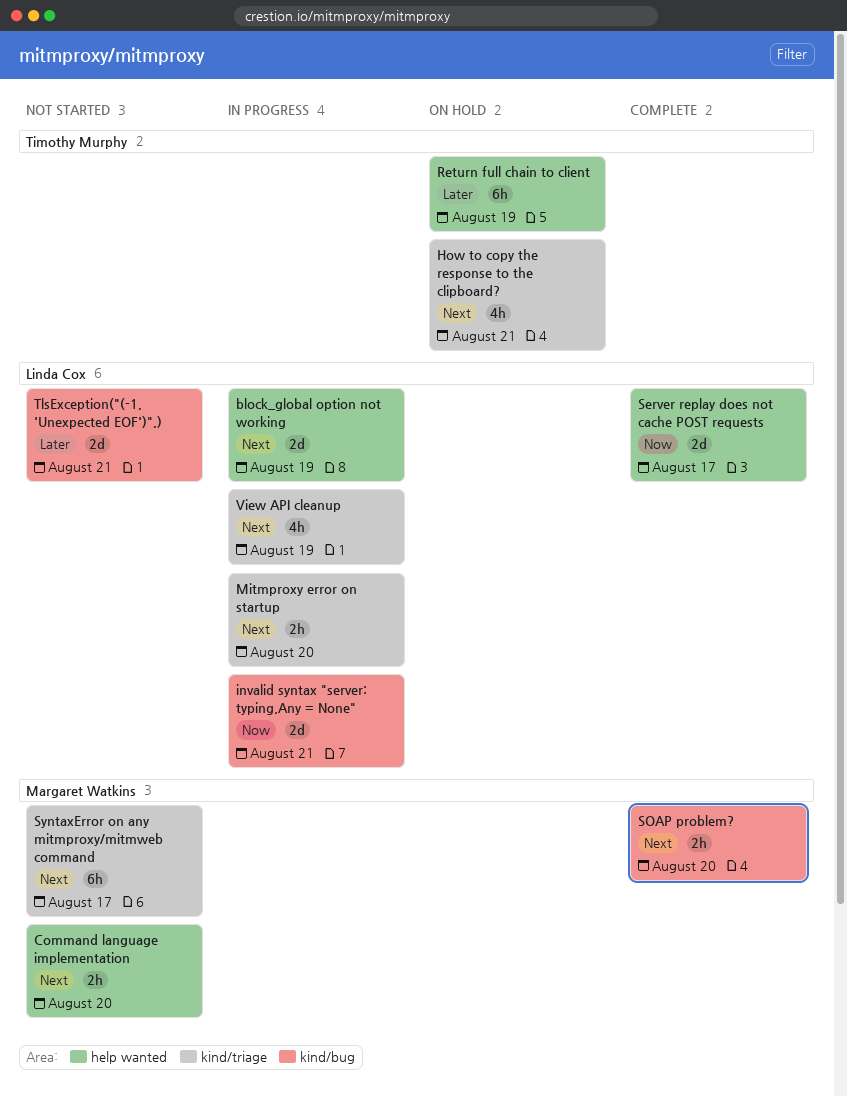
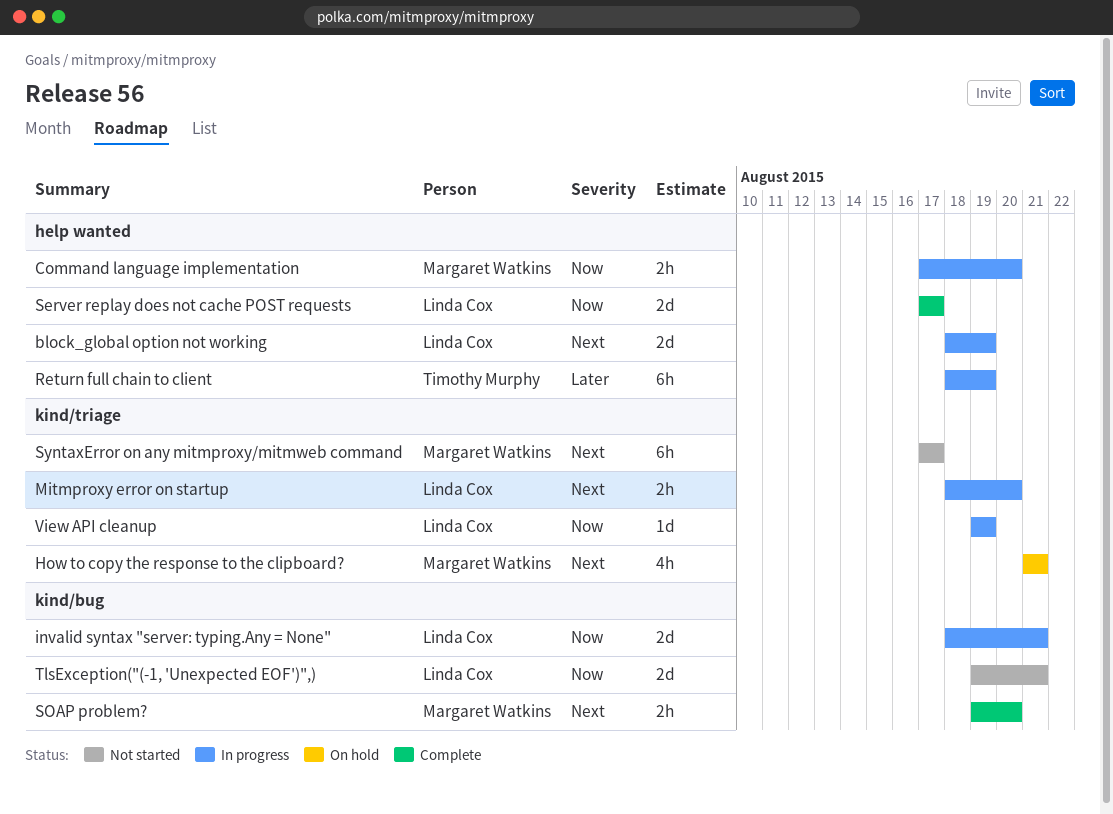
Command language implementation, status: Not started -> In progress
Command language implementation, priority: Next -> Now
How to copy the response to the clipboard?, owner: Timothy Murphy -> Margaret Watkins
Return full chain to client, status: On hold -> In progress
TlsException("(-1, 'Unexpected EOF')",), priority: Later -> Now
View API cleanup, priority: Next -> Now
View API cleanup, estimate: 4h -> 1d

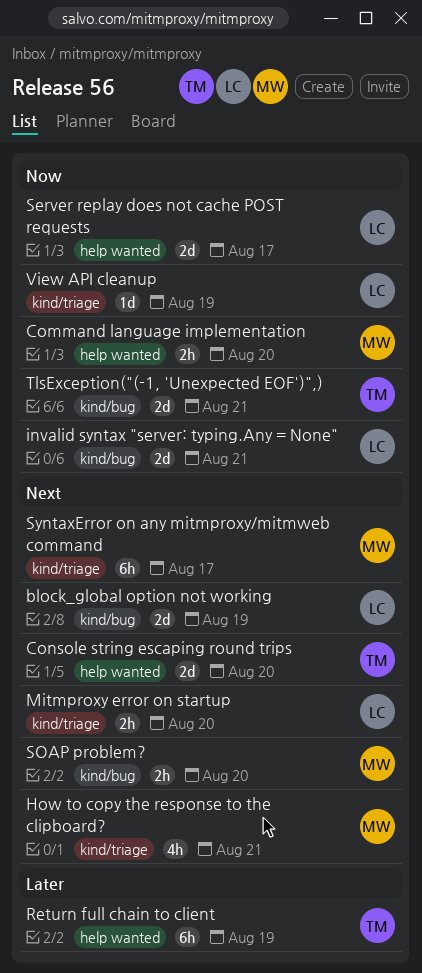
block_global option not working, label: help wanted -> kind/bug
Console string escaping round trips: none -> present
TlsException("(-1, 'Unexpected EOF')",), owner: Linda Cox -> Timothy Murphy

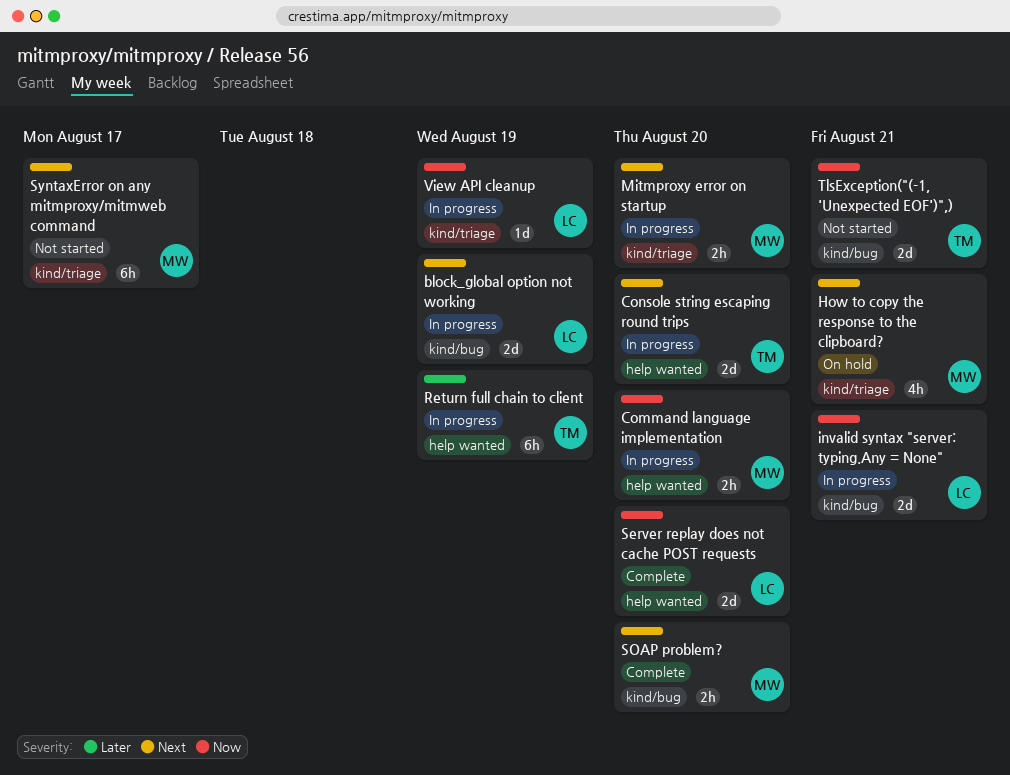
Mitmproxy error on startup, owner: LC -> MW
Server replay does not cache POST requests, due: Aug 17 -> Aug 20

